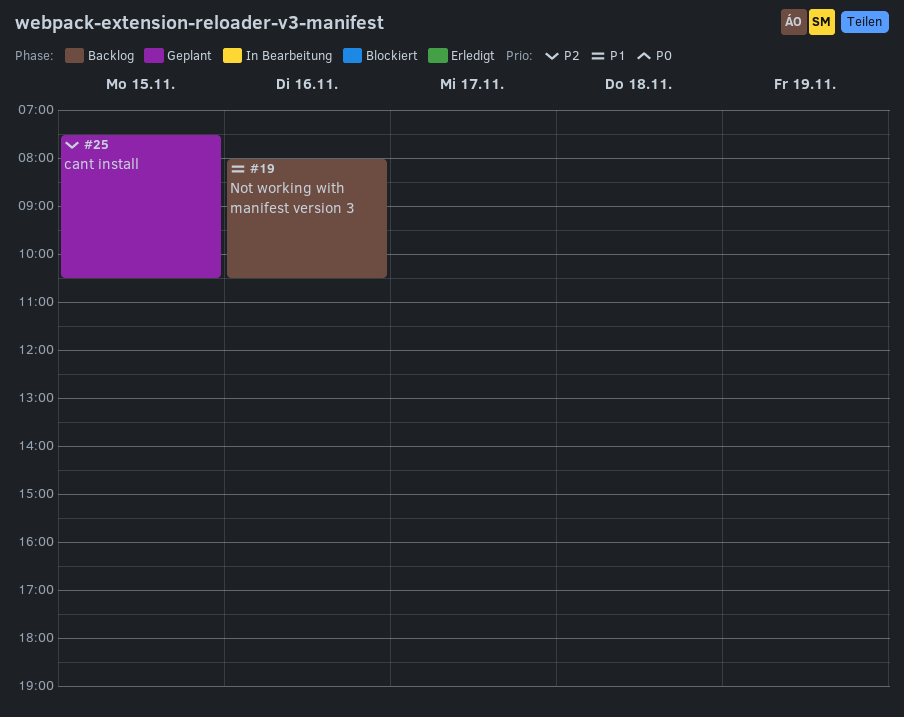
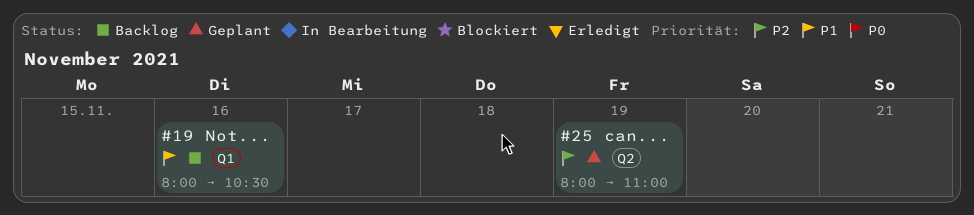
#25, day: Nov 15 -> Nov 19
#25, begins: 07:30 -> 08:00
#25, ends: 10:30 -> 11:00

